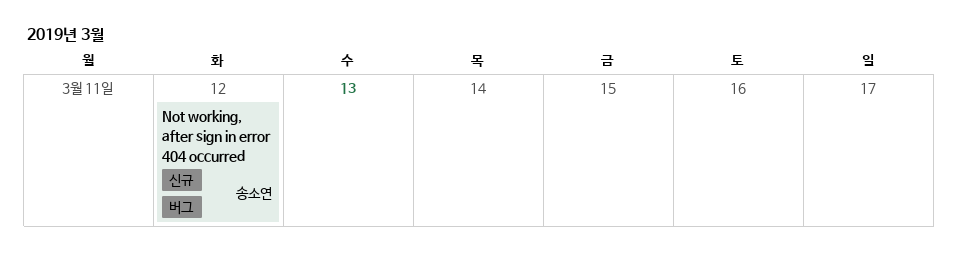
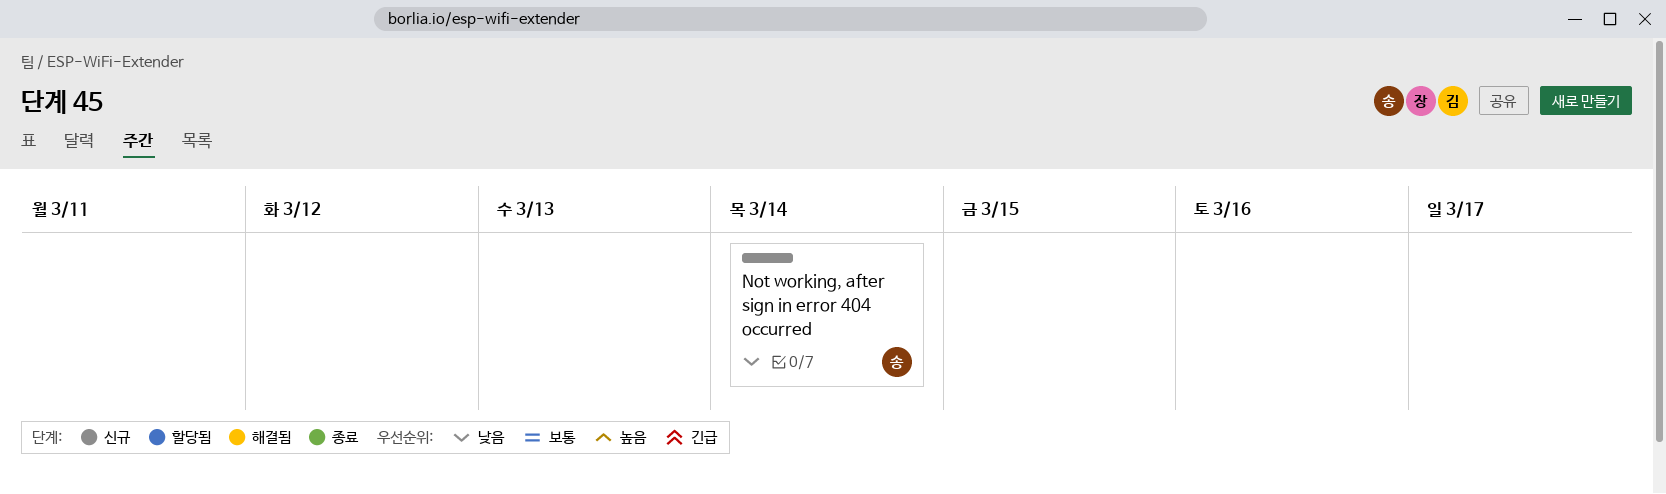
Not working, after sign in error 404 occurred, due: Mar 12 -> Mar 14

